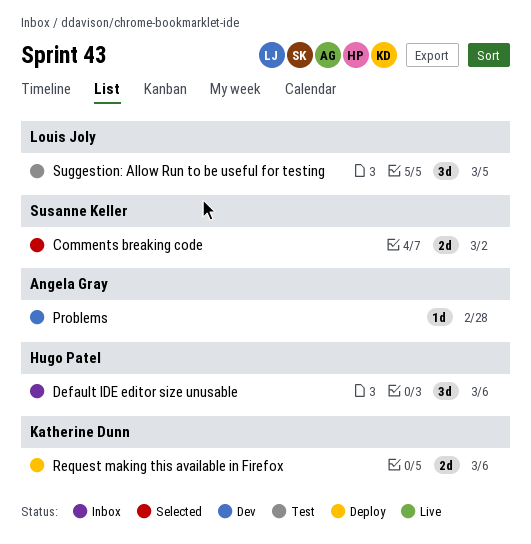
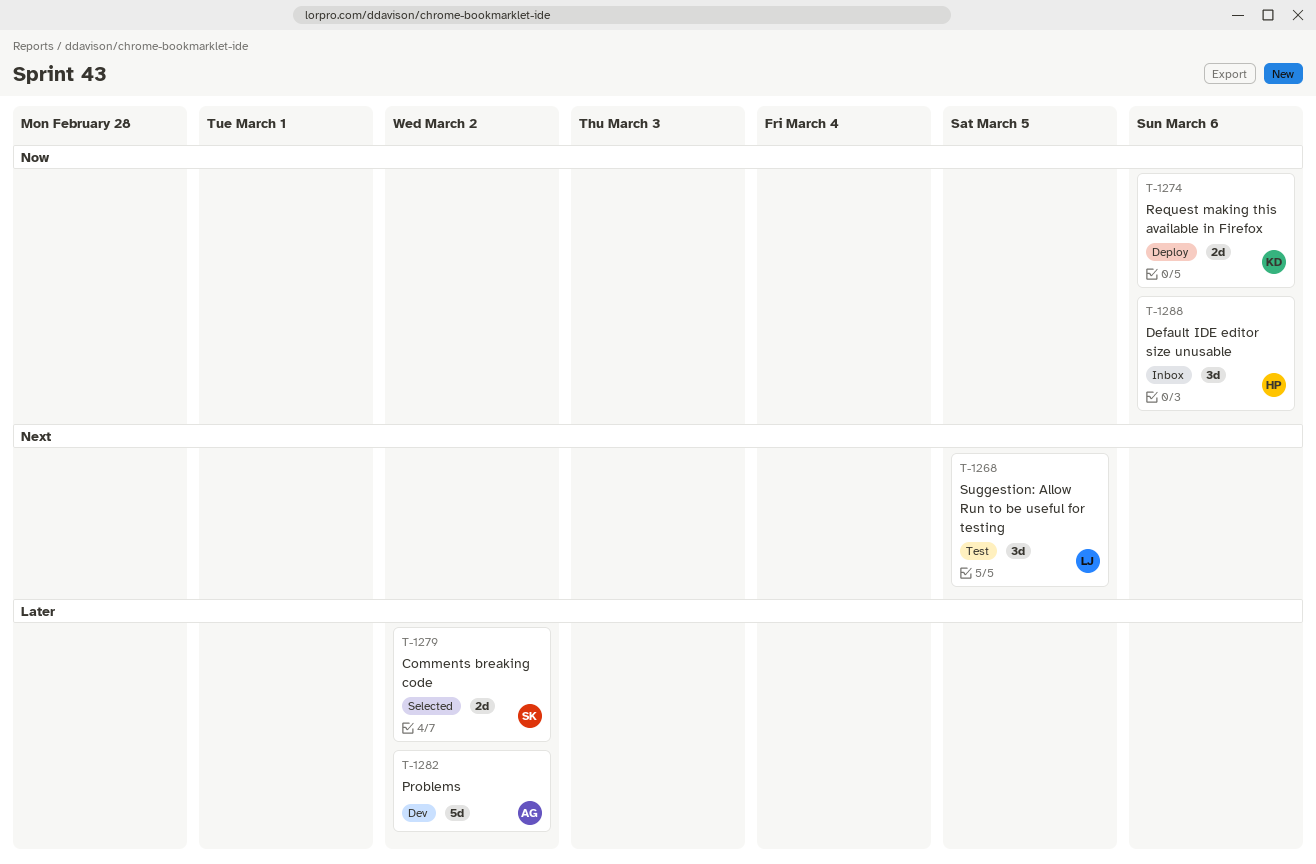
Problems, estimate: 1d -> 5d
Problems, due: Feb 28 -> Mar 2

